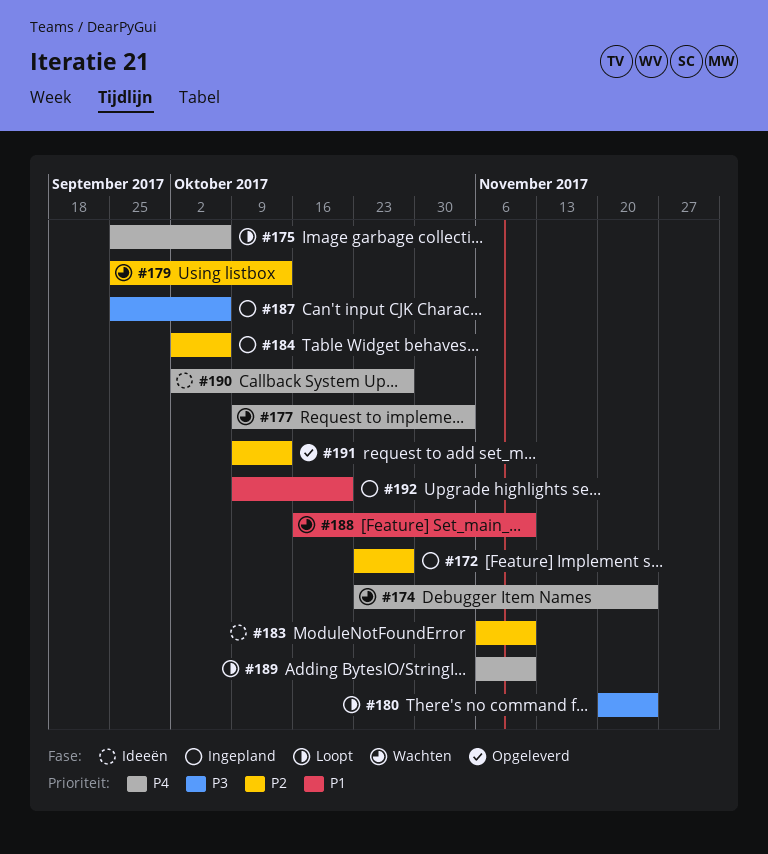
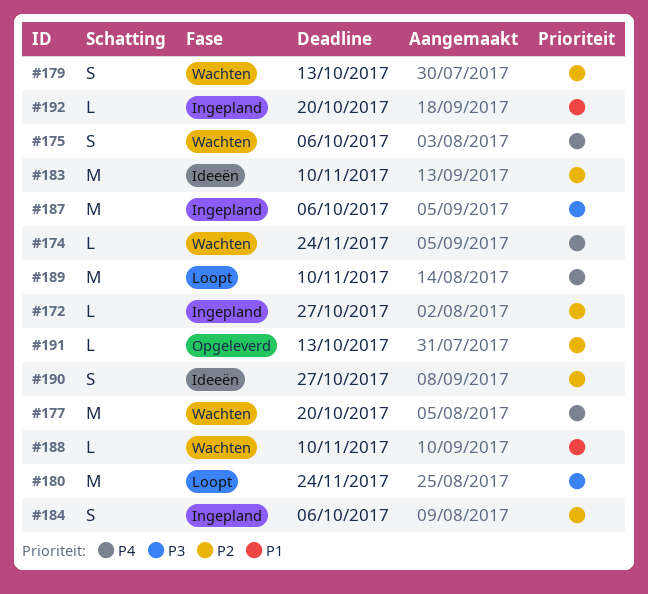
#175, status: Loopt -> Wachten
#177, due: Nov 3 -> Oct 20
#190, priority: P4 -> P2

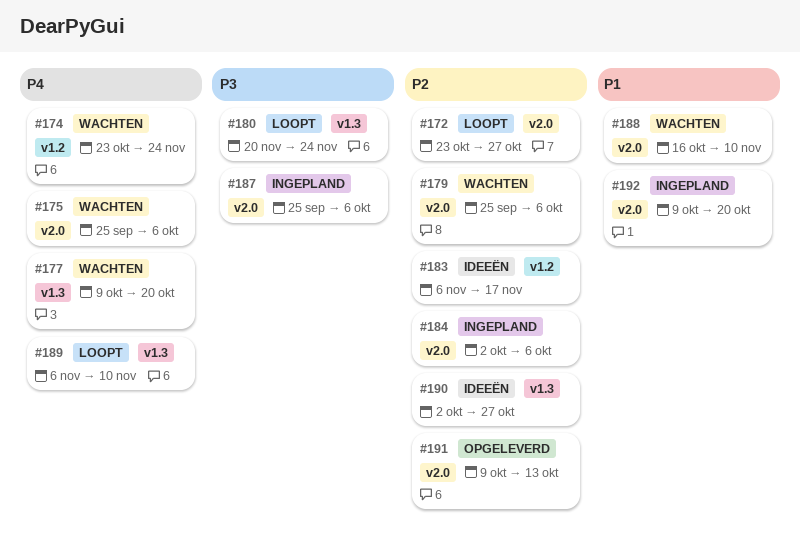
#172, status: Ingepland -> Loopt
#179, due: Oct 13 -> Oct 6
#183, due: Nov 10 -> Nov 17

